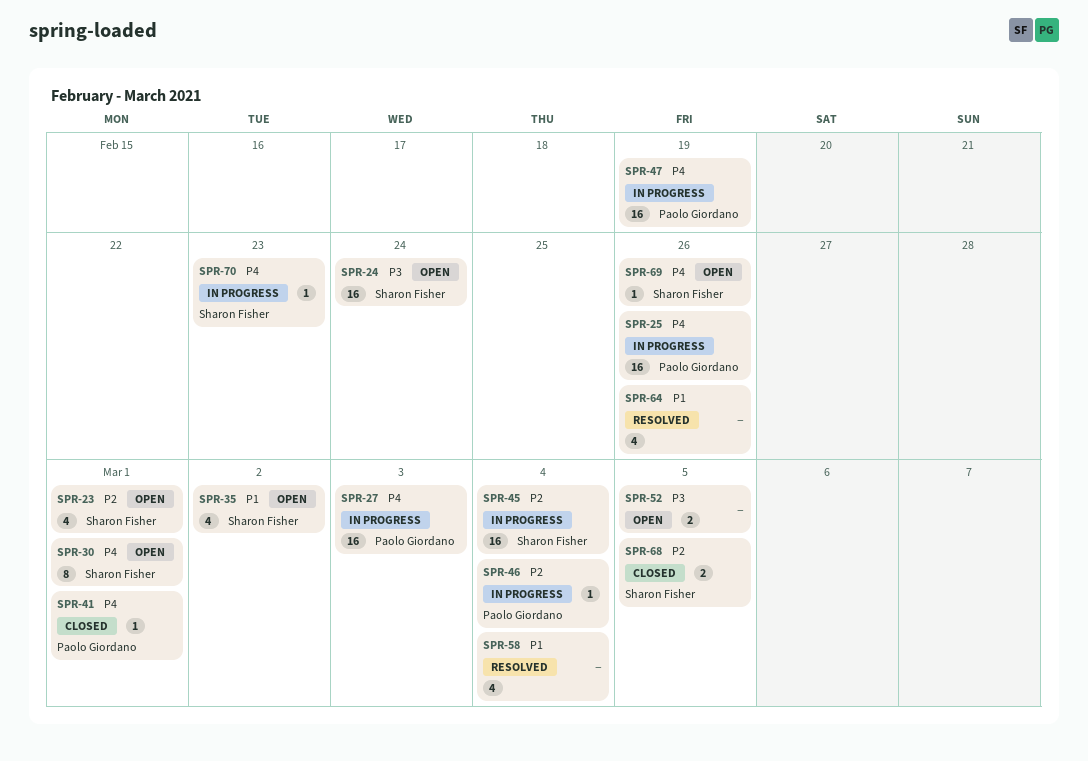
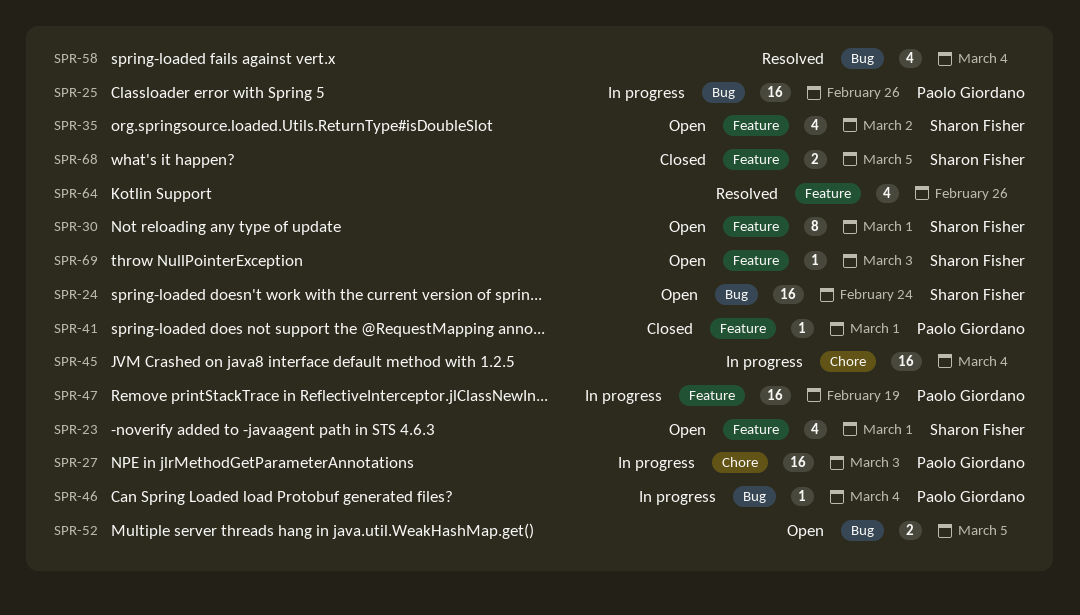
SPR-45, owner: Sharon Fisher -> none
SPR-69, due: Feb 26 -> Mar 3
SPR-70: present -> none

